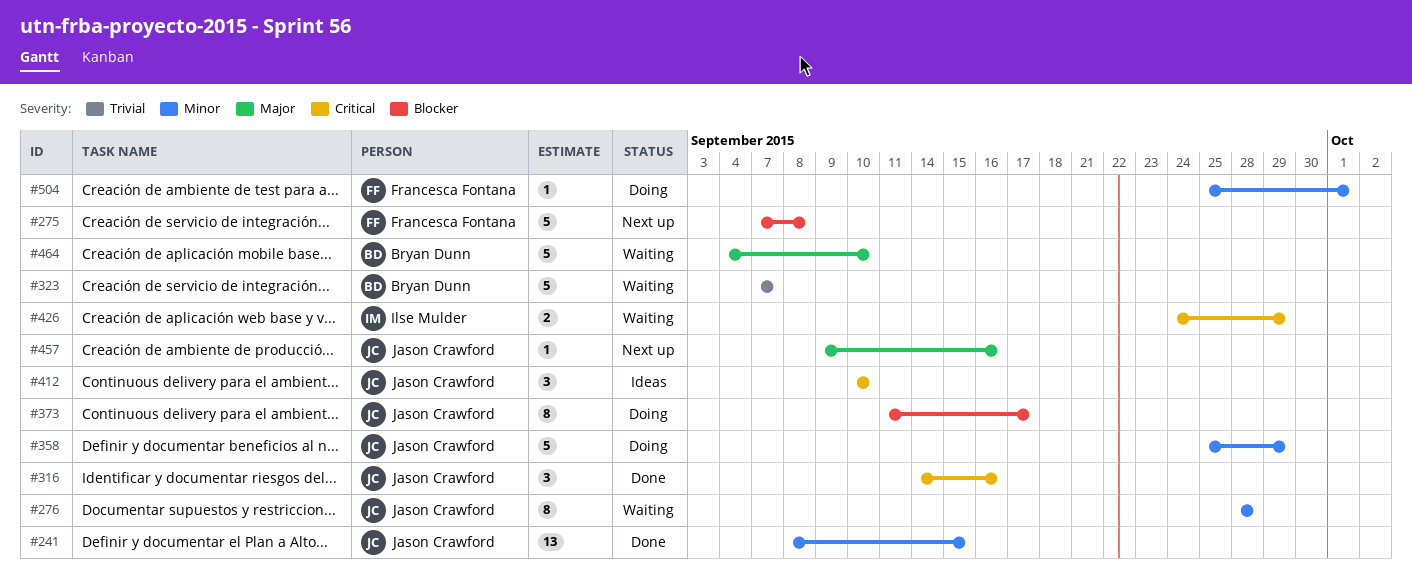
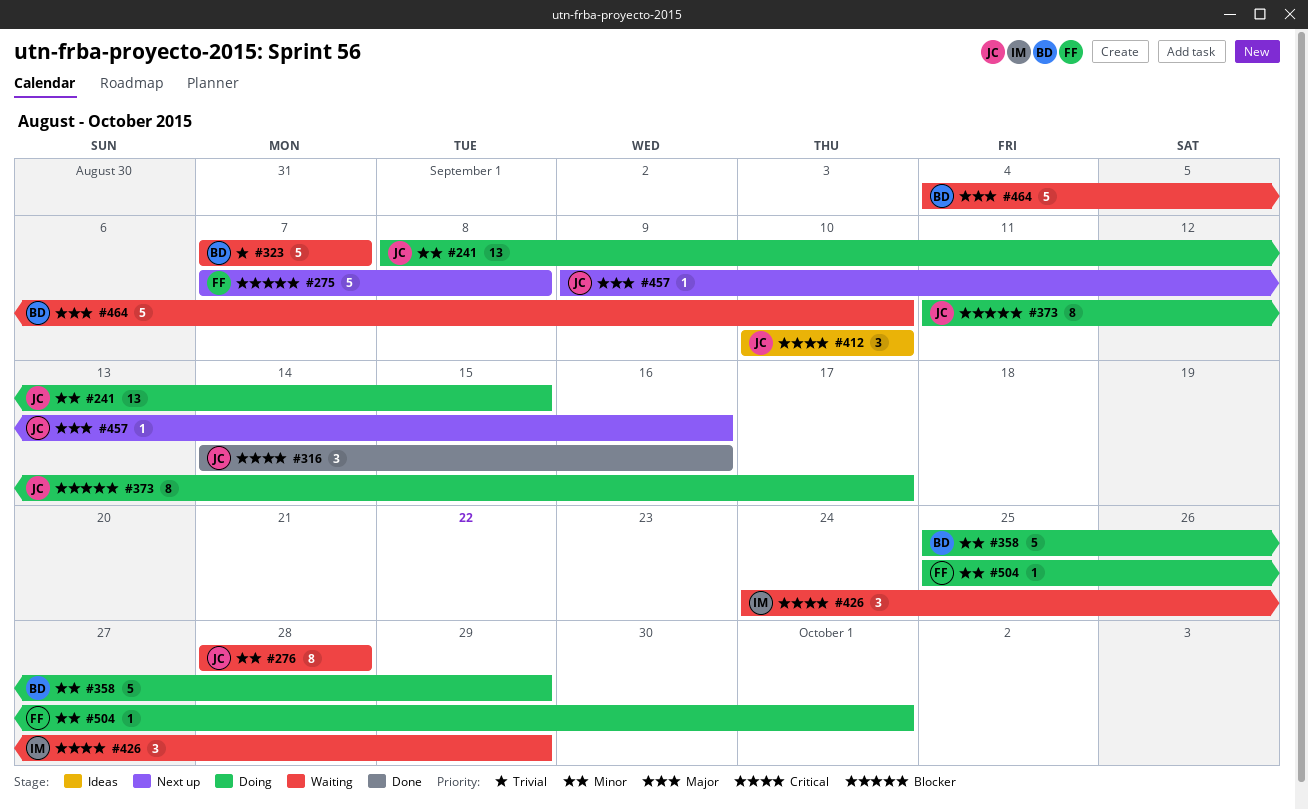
#241, status: Done -> Doing
#358, owner: Jason Crawford -> Bryan Dunn
#426, estimate: 2 -> 3

